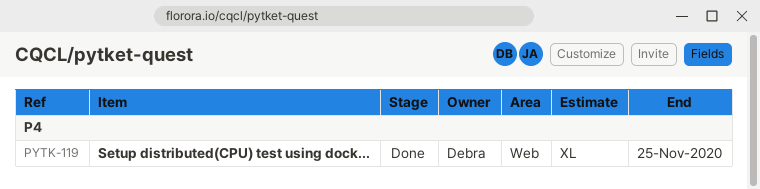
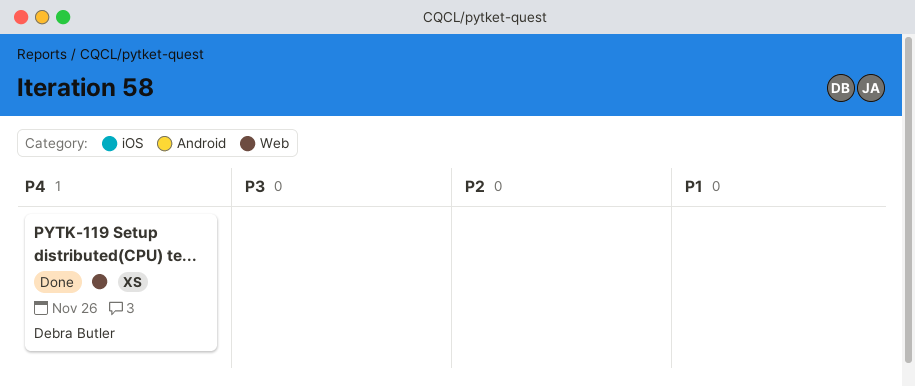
PYTK-119, estimate: XL -> XS
PYTK-119, due: Nov 25 -> Nov 26

